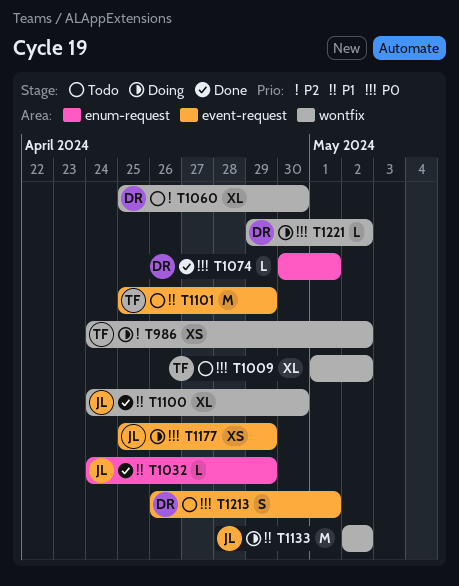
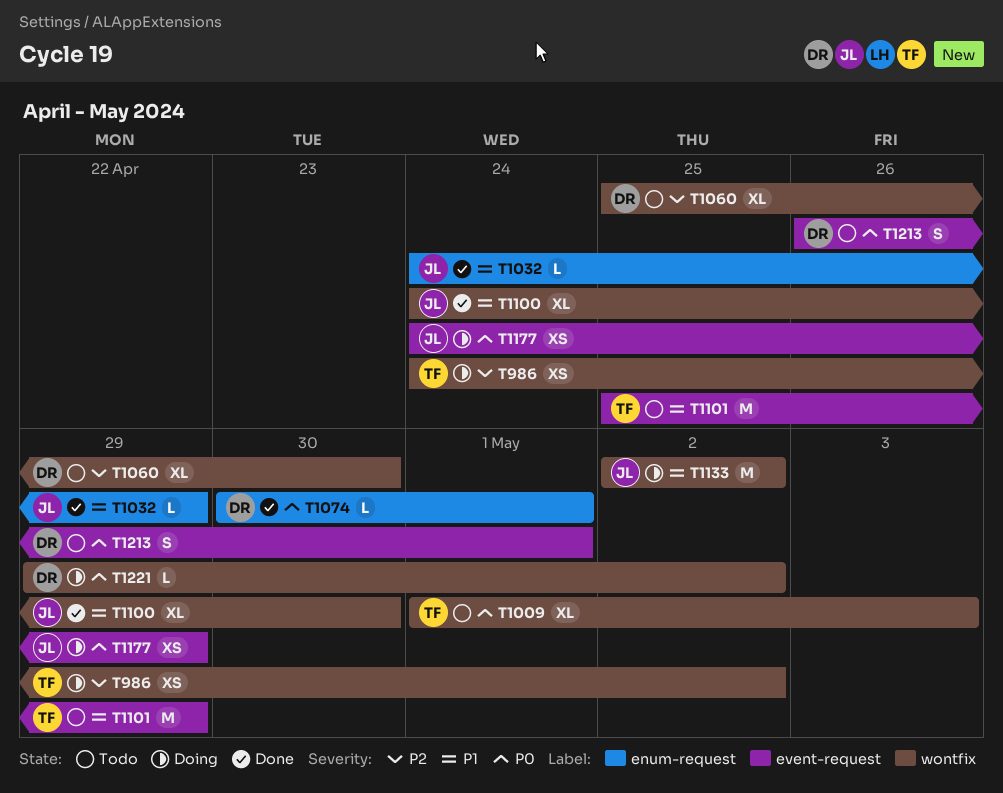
T1009, due: May 2 -> May 3
T1177, start: Apr 25 -> Apr 24

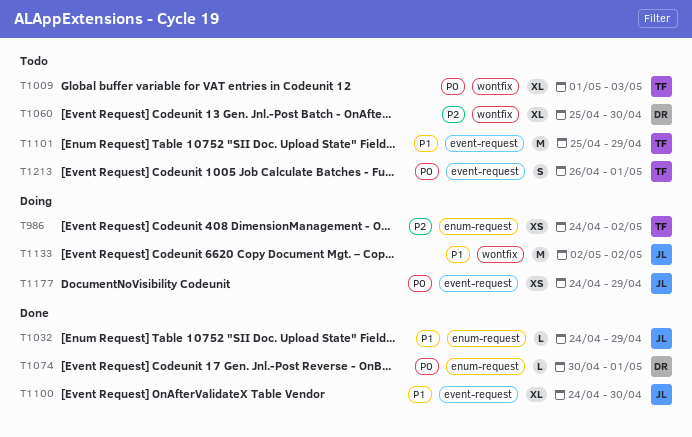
T986, label: wontfix -> enum-request
T1100, label: wontfix -> event-request
T1213, owner: DR -> TF
T1221: present -> none

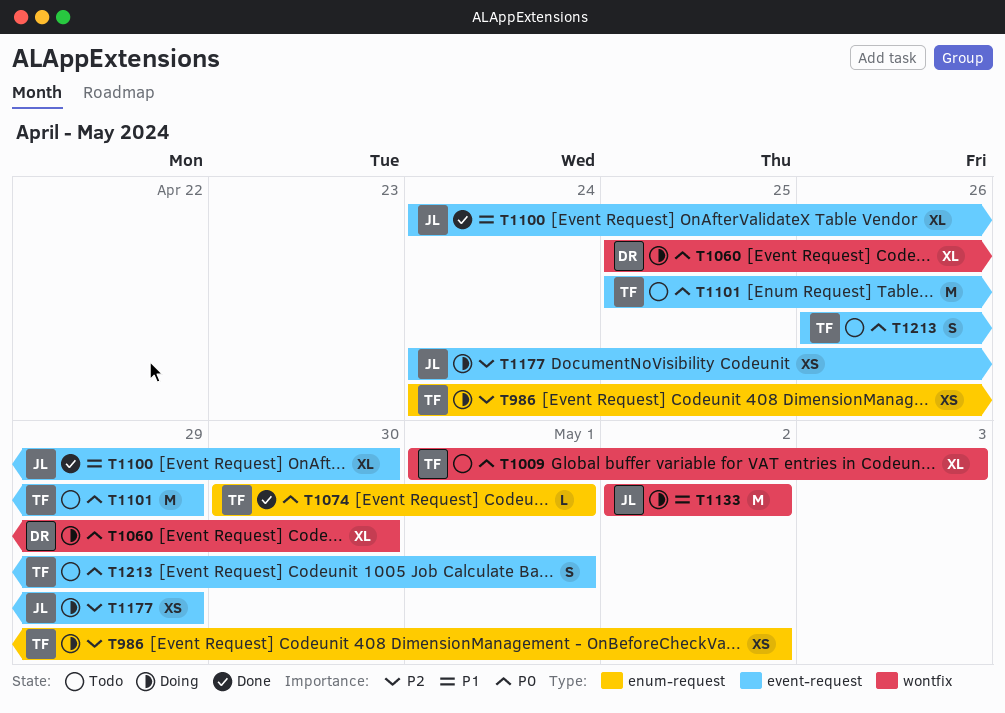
T1032: present -> none
T1060, status: Todo -> Doing
T1060, priority: P2 -> P0
T1074, owner: DR -> TF
T1101, priority: P1 -> P0
T1177, priority: P0 -> P2

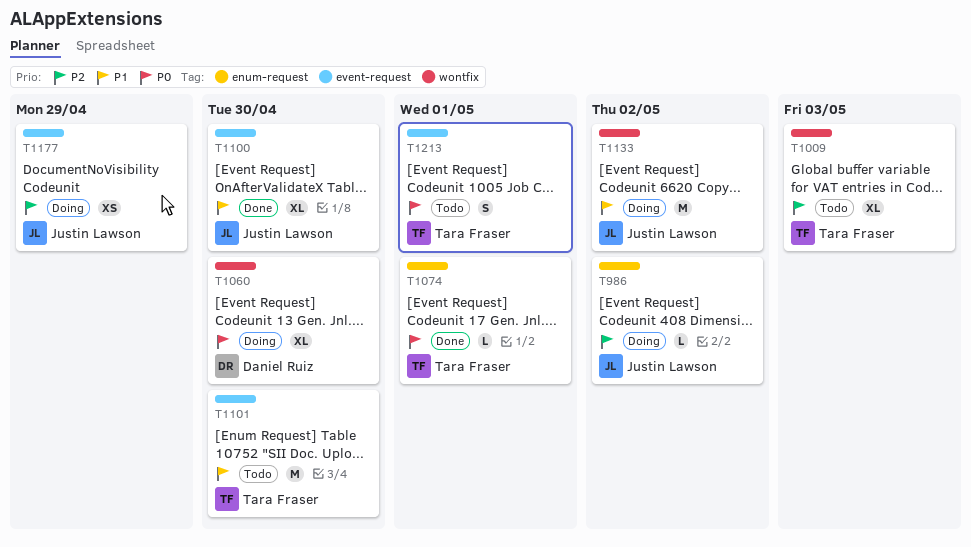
T986, owner: Tara Fraser -> Justin Lawson
T986, estimate: XS -> L
T1009, priority: P0 -> P2
T1101, priority: P0 -> P1
T1101, due: Apr 29 -> Apr 30

